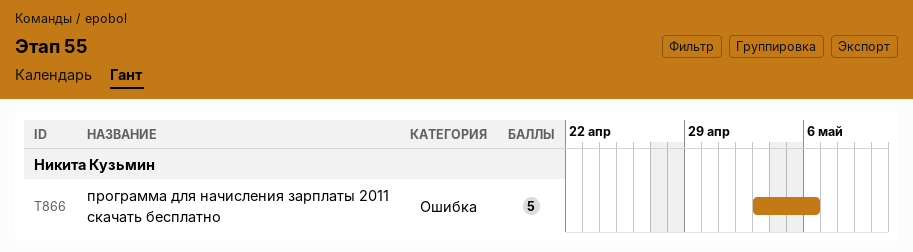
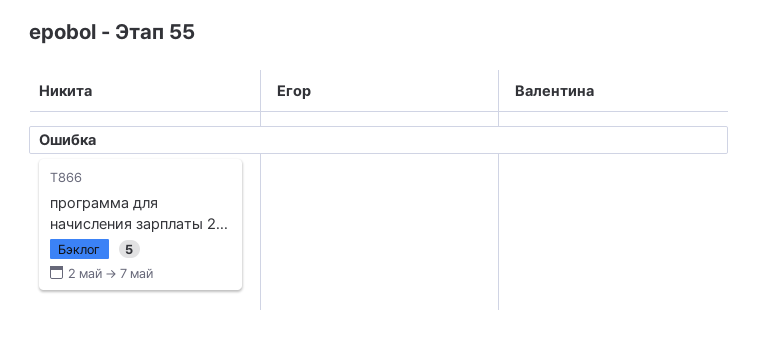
T866, start: May 3 -> May 2
T866, due: May 6 -> May 7

